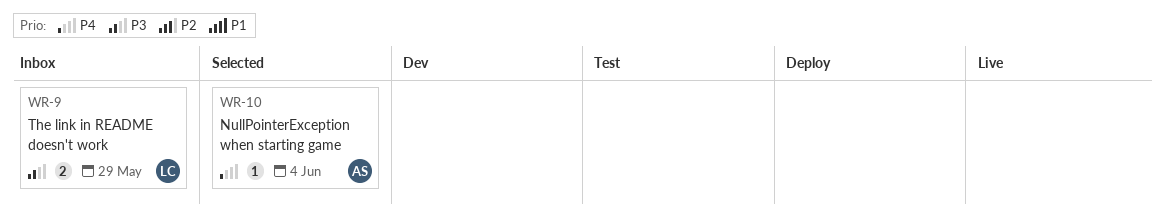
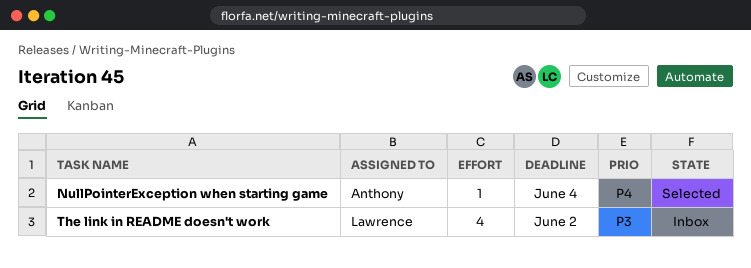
The link in README doesn't work, estimate: 2 -> 4
The link in README doesn't work, due: May 29 -> Jun 2

